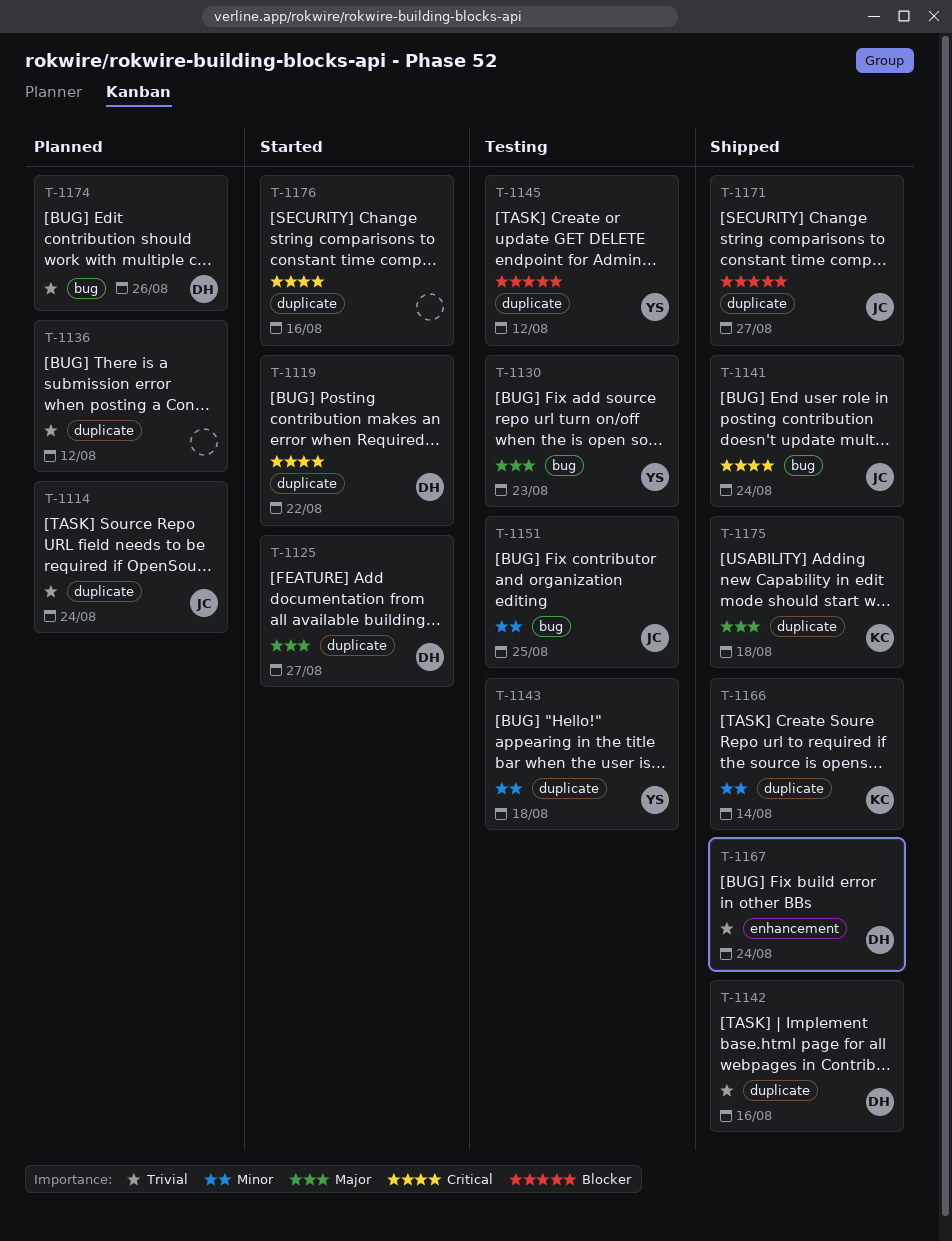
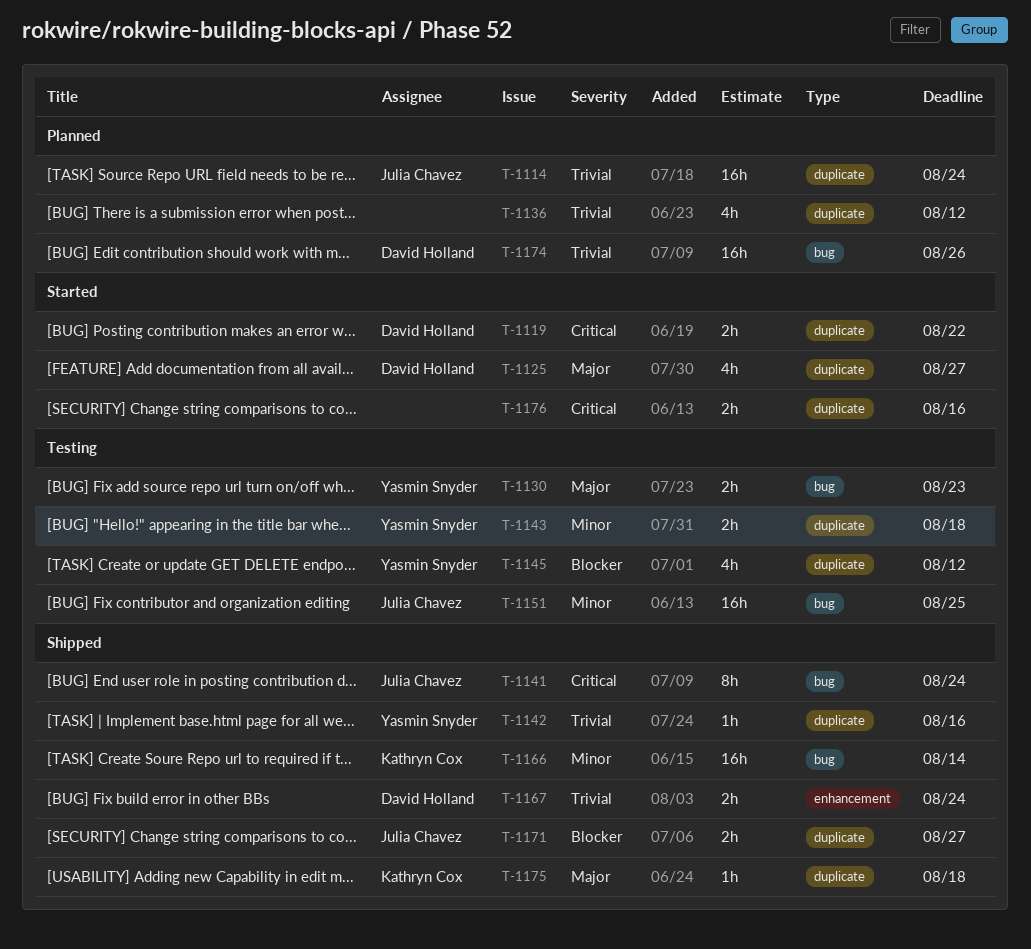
T-1142, owner: David Holland -> Yasmin Snyder
T-1166, label: duplicate -> bug

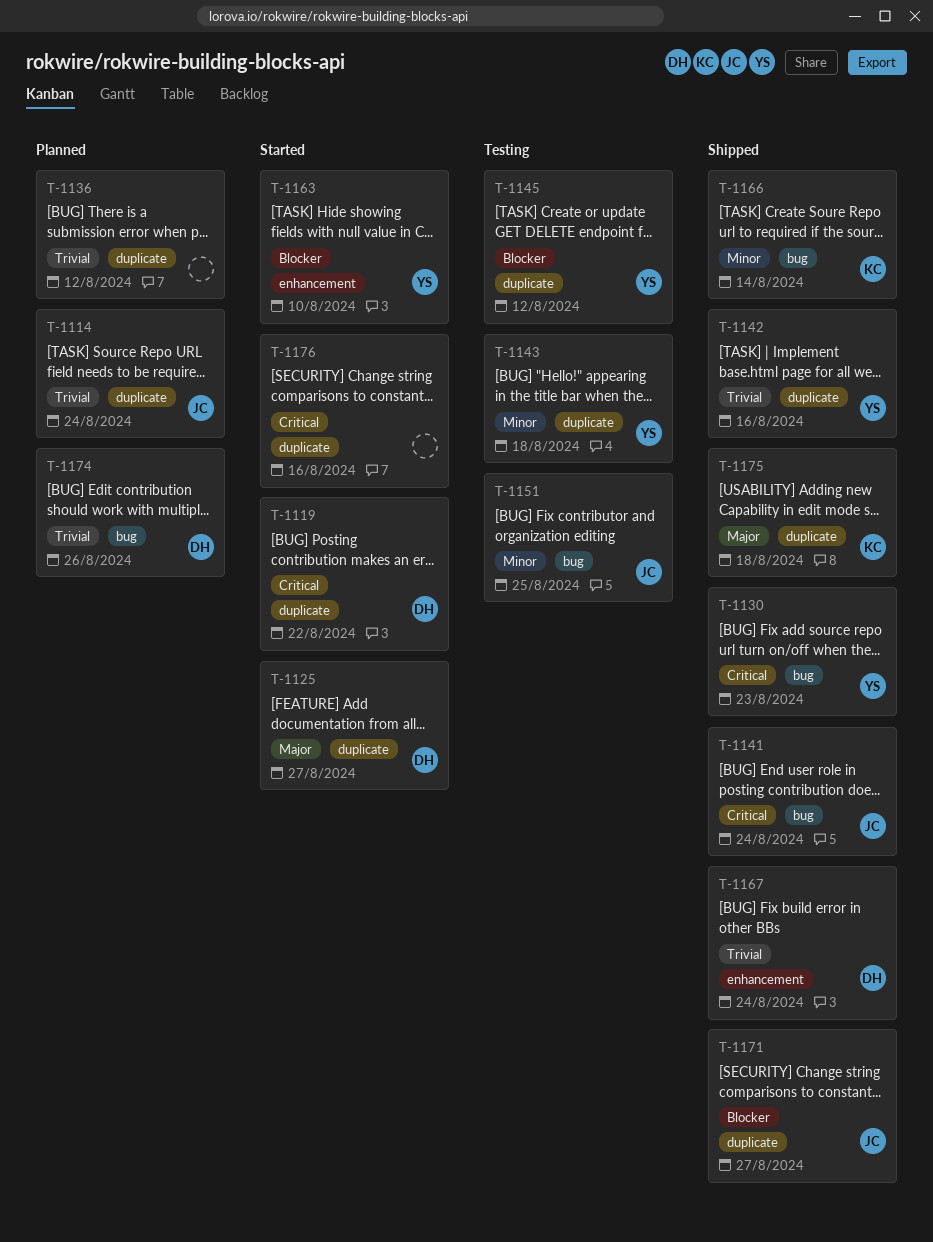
T-1130, status: Testing -> Shipped
T-1130, priority: Major -> Critical
T-1163: none -> present

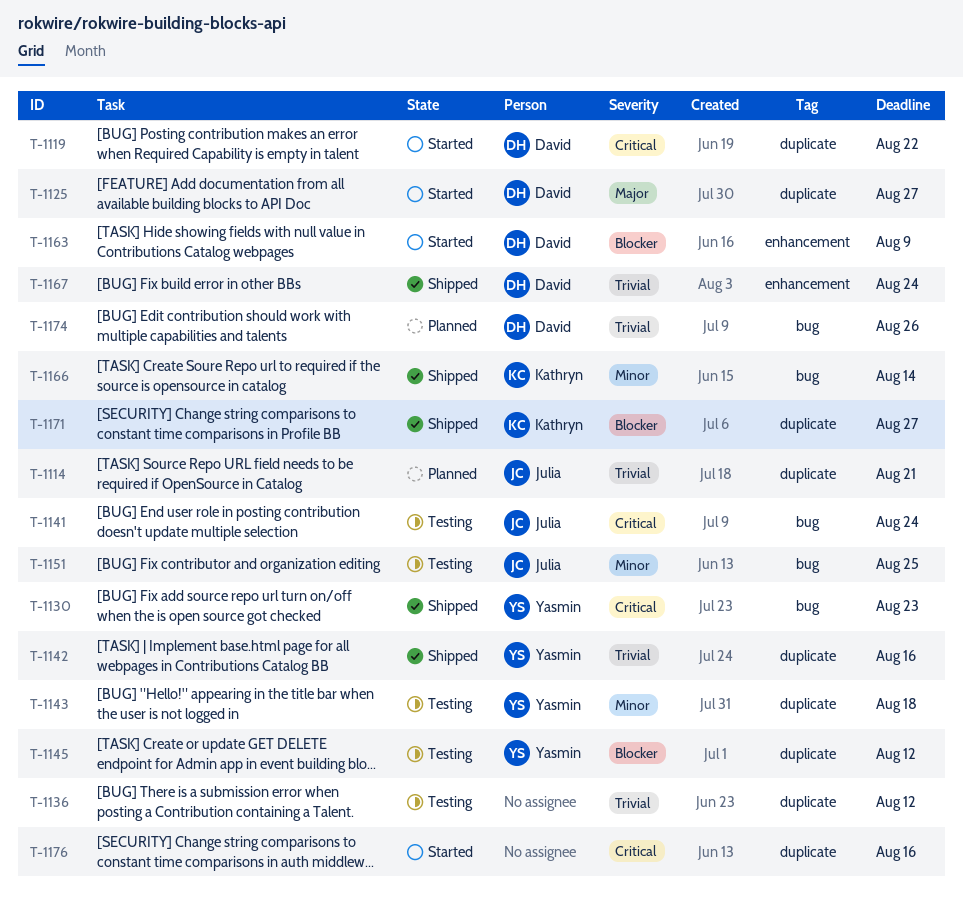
T-1114, due: Aug 24 -> Aug 21
T-1136, status: Planned -> Testing
T-1141, status: Shipped -> Testing
T-1163, owner: Yasmin -> David
T-1163, due: Aug 10 -> Aug 9
T-1171, owner: Julia -> Kathryn
T-1175: present -> none

